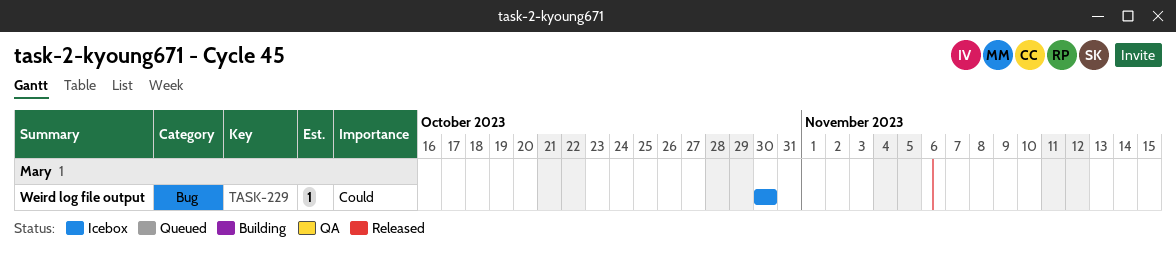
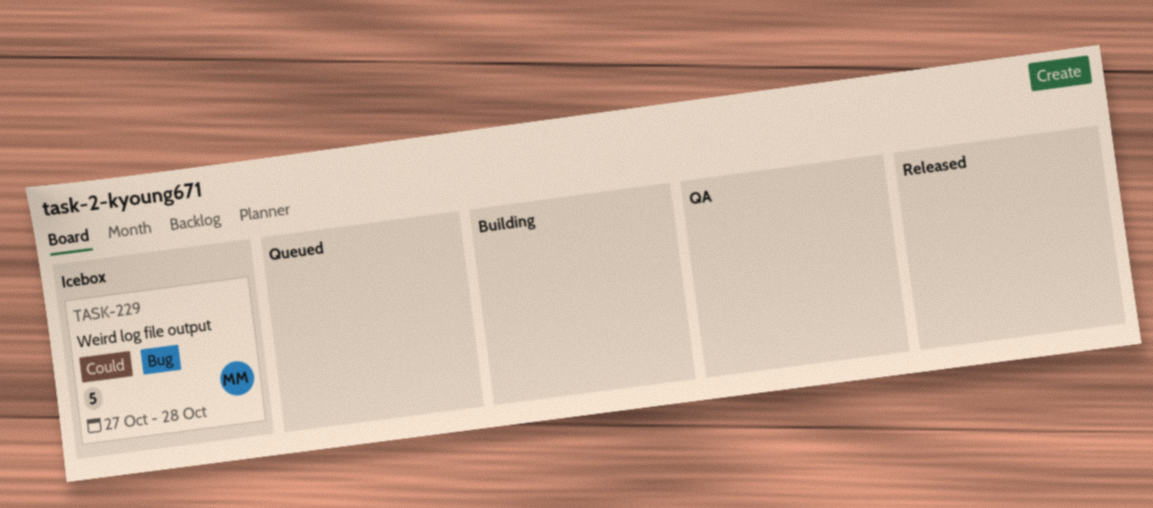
TASK-229, estimate: 1 -> 5
TASK-229, start: Oct 30 -> Oct 27
TASK-229, due: Oct 30 -> Oct 28

